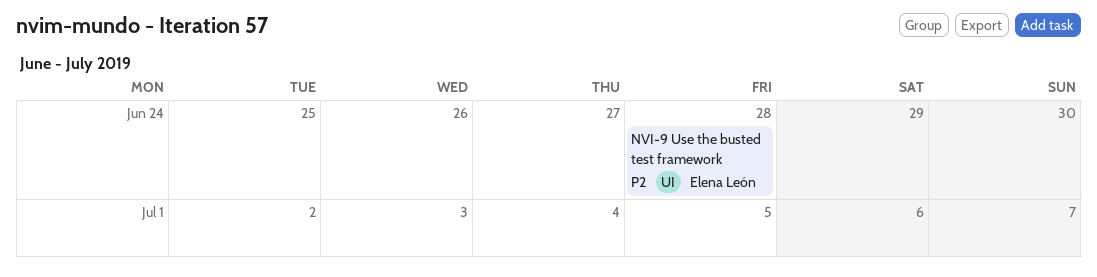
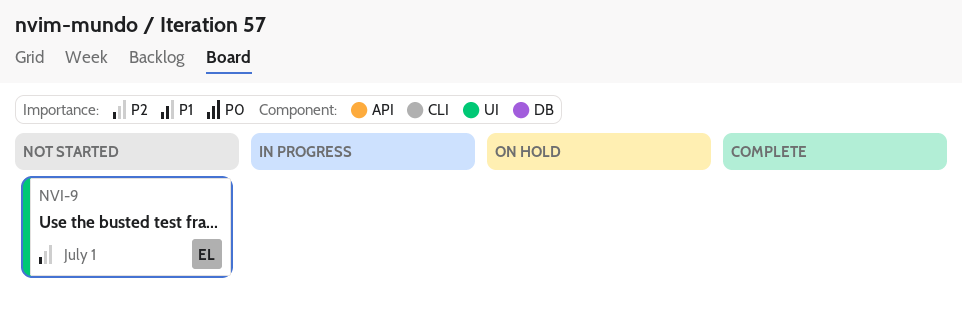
NVI-9, due: Jun 28 -> Jul 1

